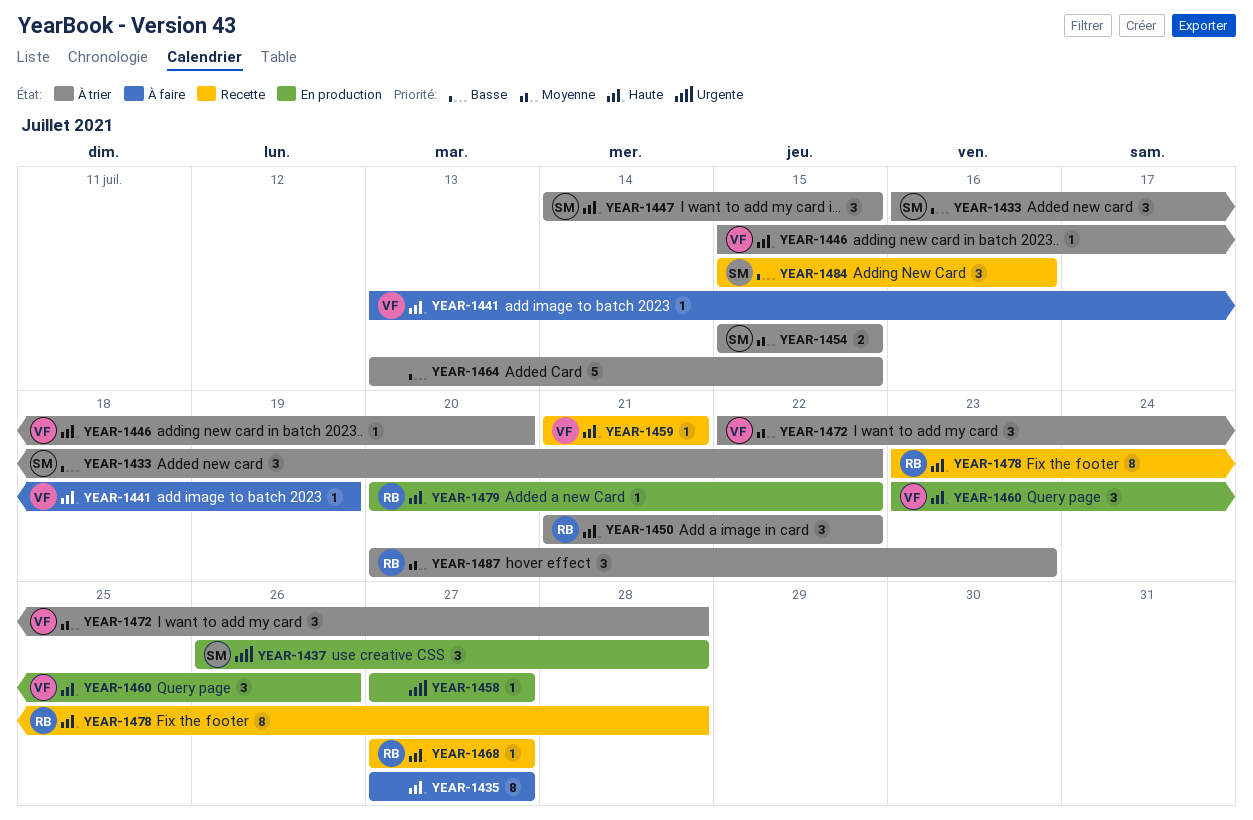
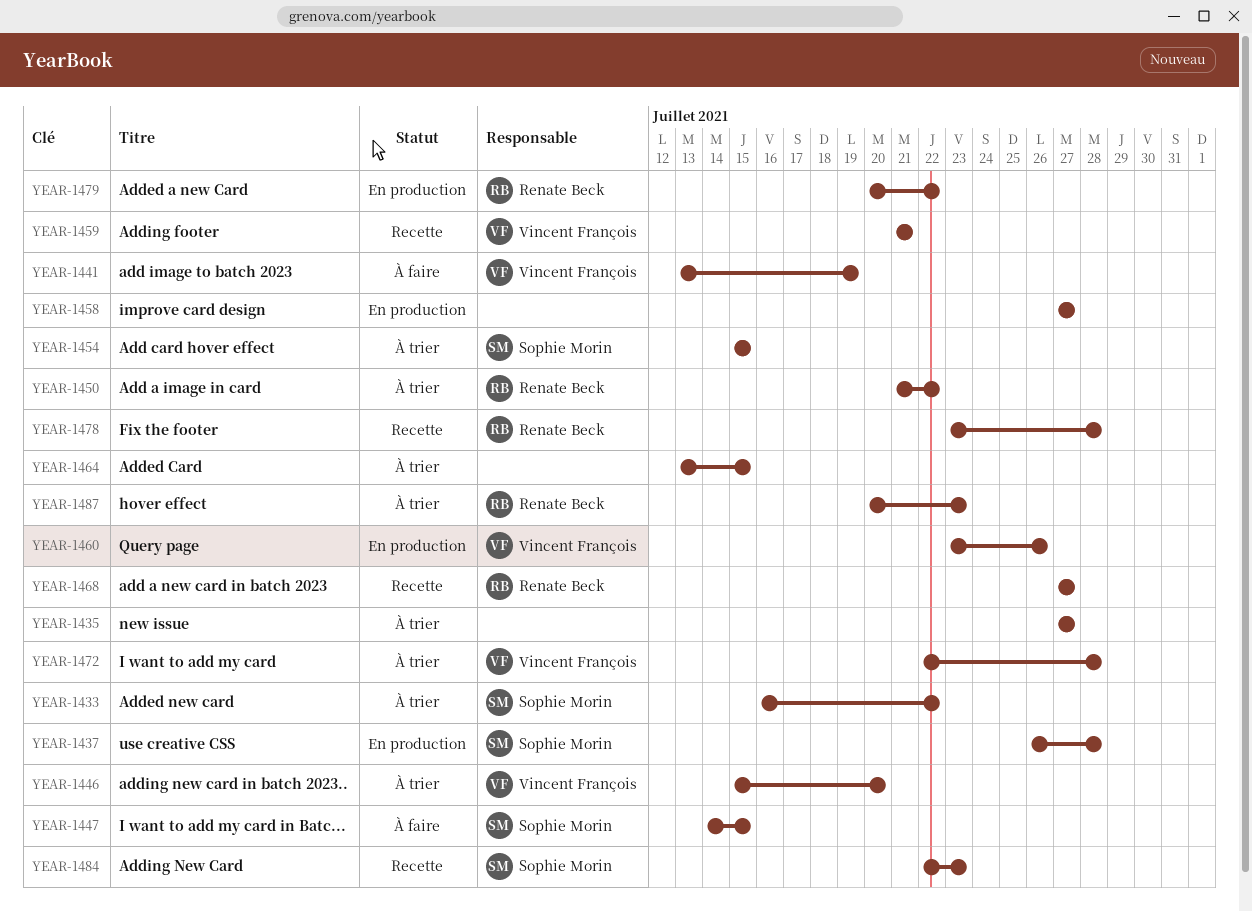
YEAR-1435, status: À faire -> À trier
YEAR-1447, status: À trier -> À faire
YEAR-1484, start: Jul 15 -> Jul 22
YEAR-1484, due: Jul 16 -> Jul 23

